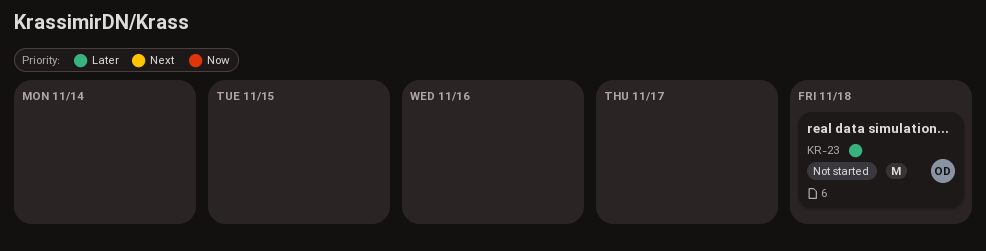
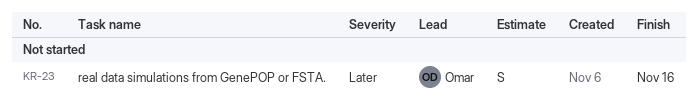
KR-23, estimate: M -> S
KR-23, due: Nov 18 -> Nov 16

